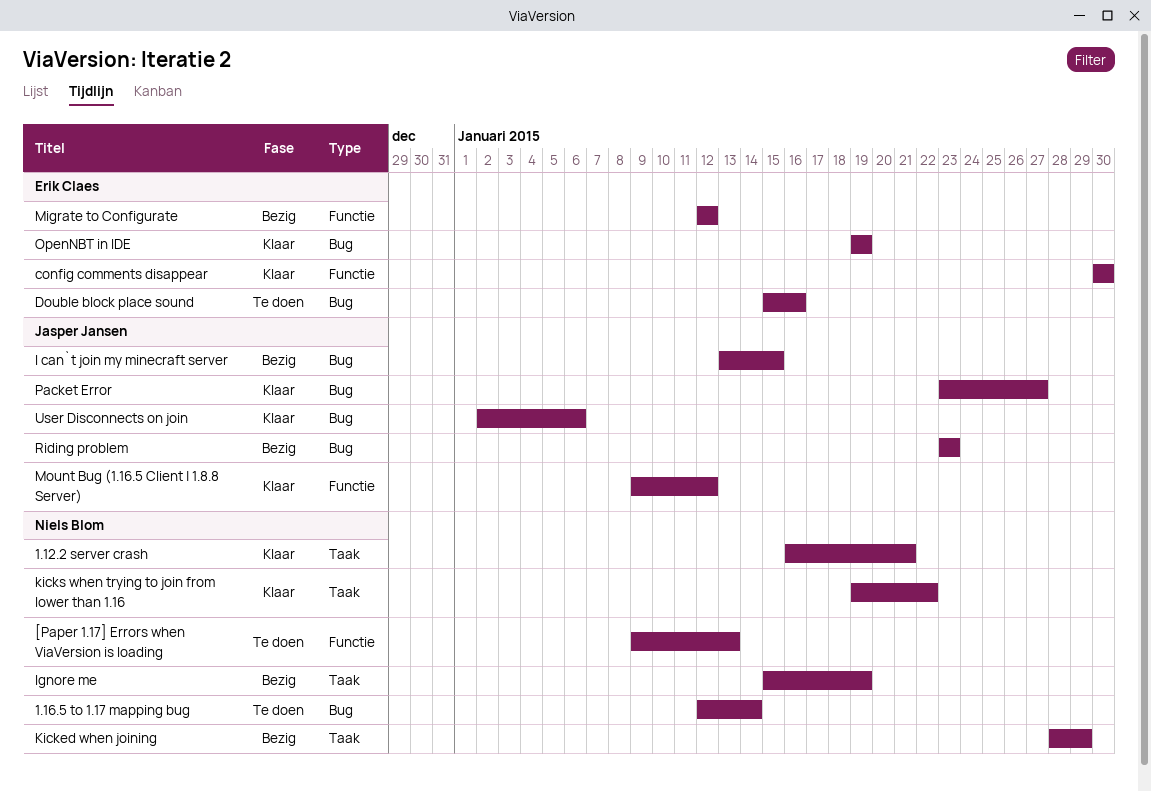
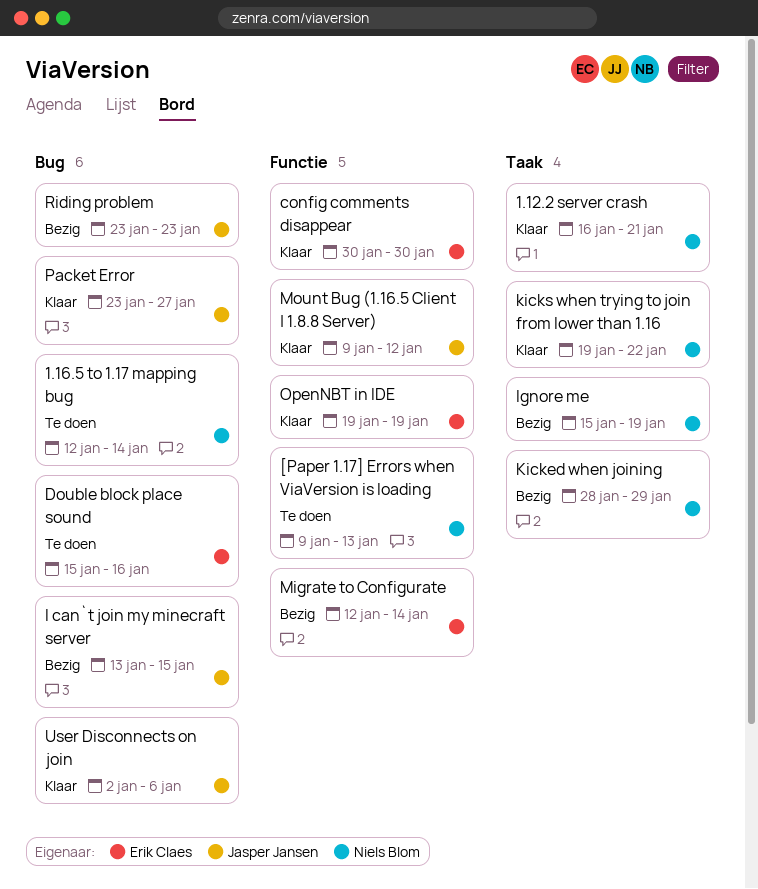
Migrate to Configurate, due: Jan 12 -> Jan 14
OpenNBT in IDE, label: Bug -> Functie

